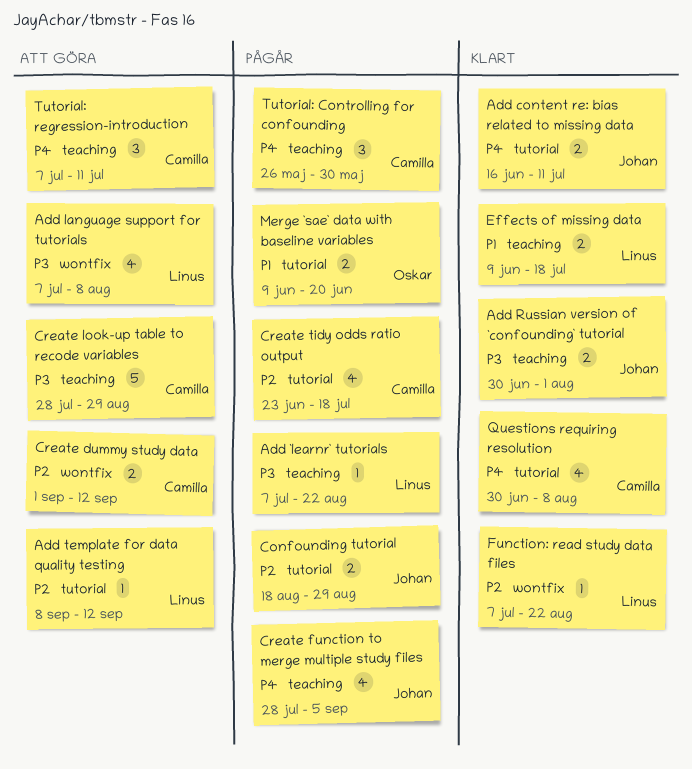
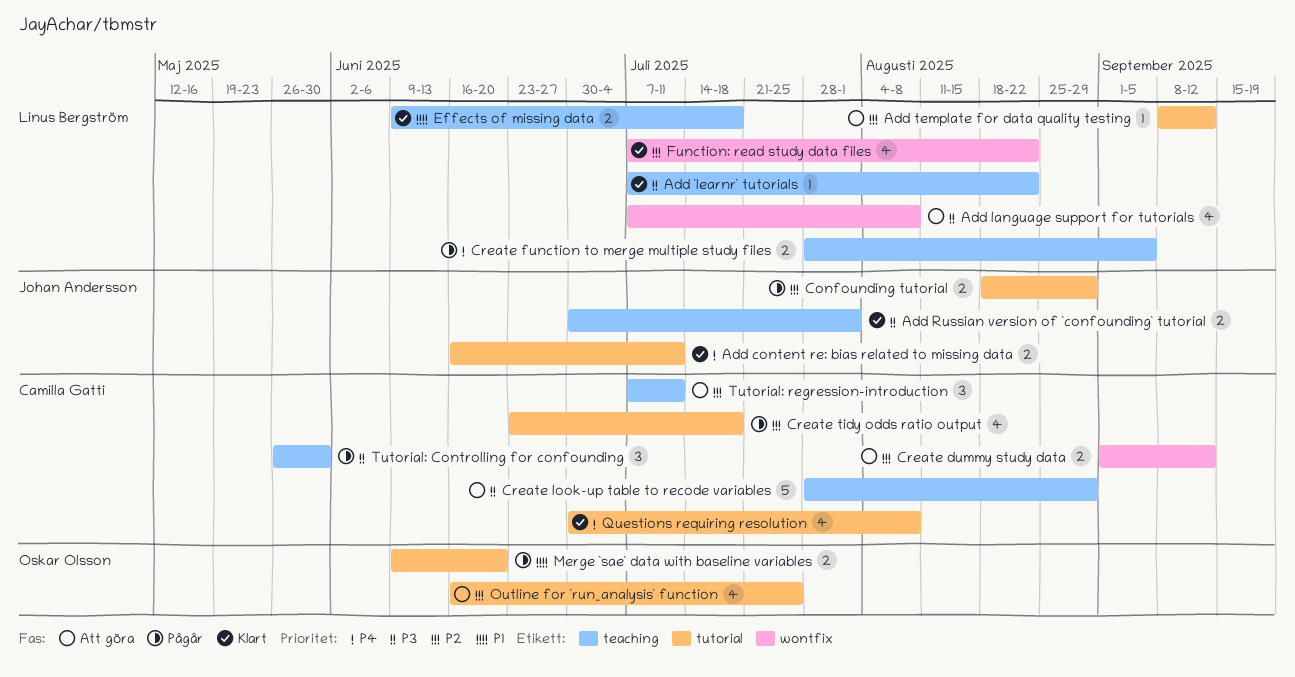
Add `learnr` tutorials, status: Pågår -> Klart
Create function to merge multiple study files, owner: Johan Andersson -> Linus Bergström
Create function to merge multiple study files, estimate: 4 -> 2
Function: read study data files, estimate: 1 -> 4
Outline for `run_analysis` function: none -> present
Tutorial: Controlling for confounding, priority: P4 -> P3
Tutorial: regression-introduction, priority: P4 -> P2

